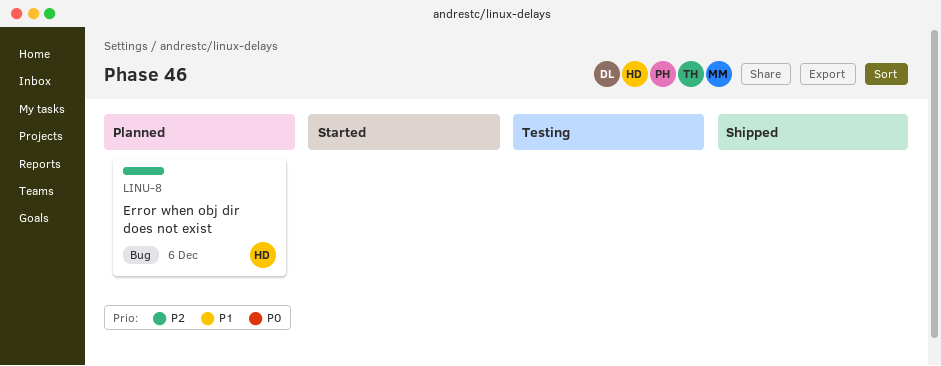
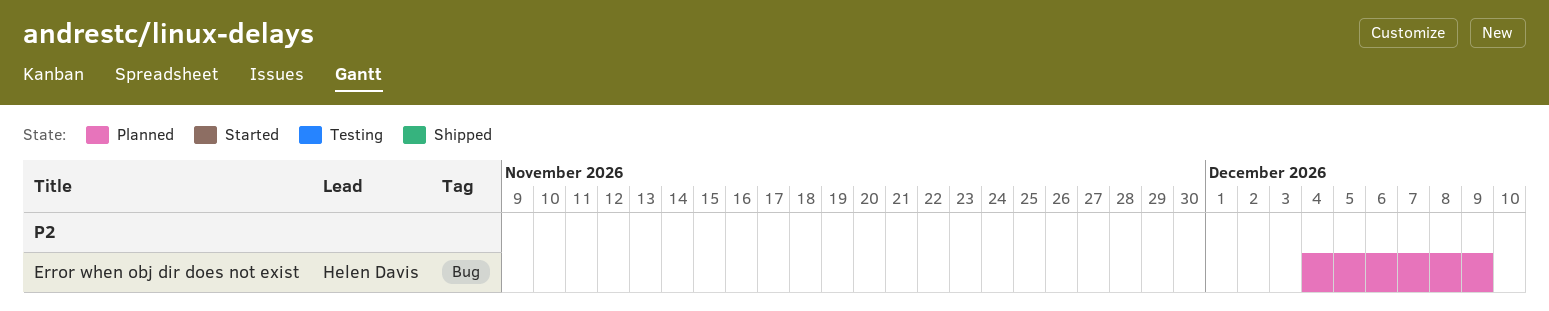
Error when obj dir does not exist, due: Dec 6 -> Dec 9

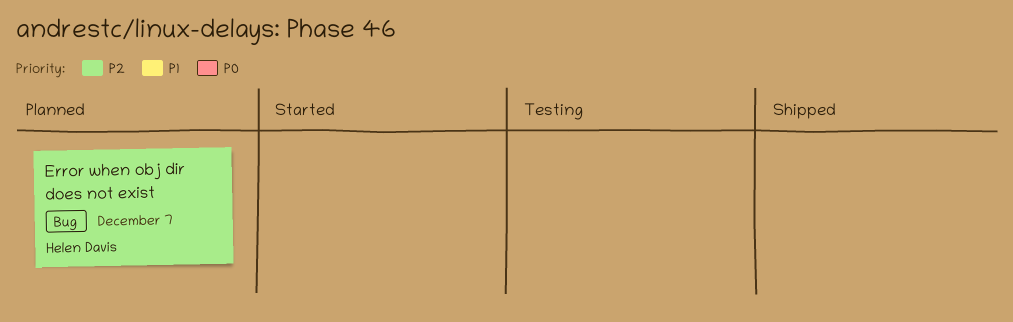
Error when obj dir does not exist, due: Dec 9 -> Dec 7

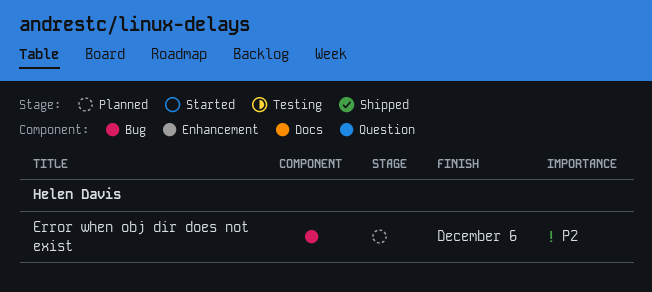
Error when obj dir does not exist, due: Dec 7 -> Dec 6

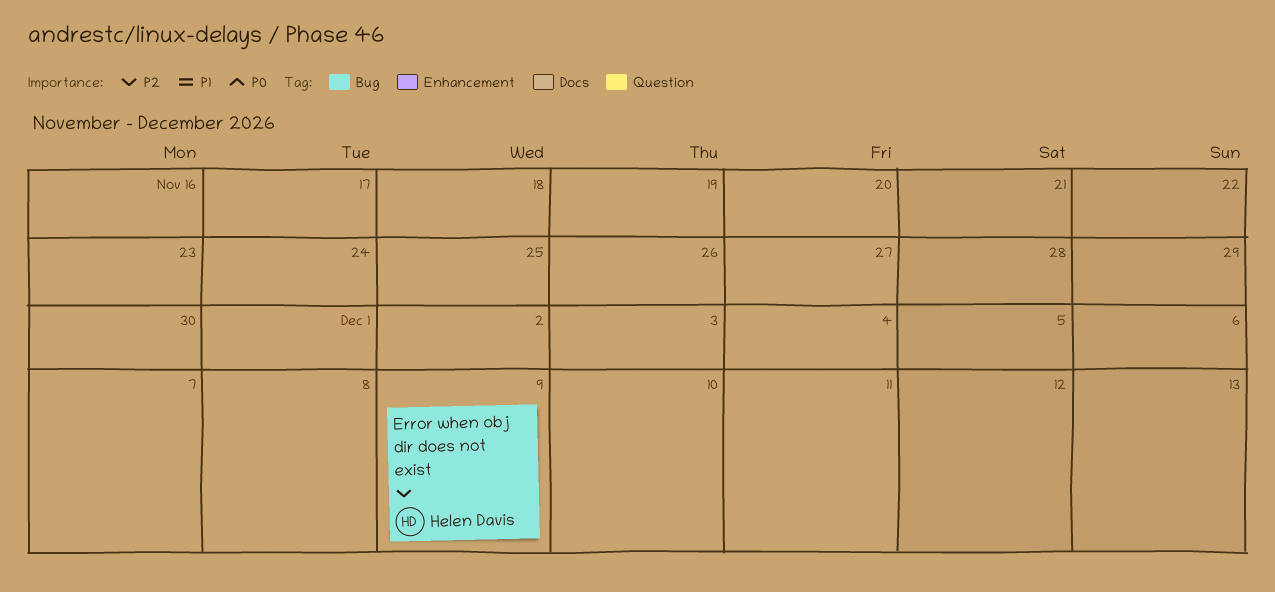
Error when obj dir does not exist, due: Dec 6 -> Dec 9

